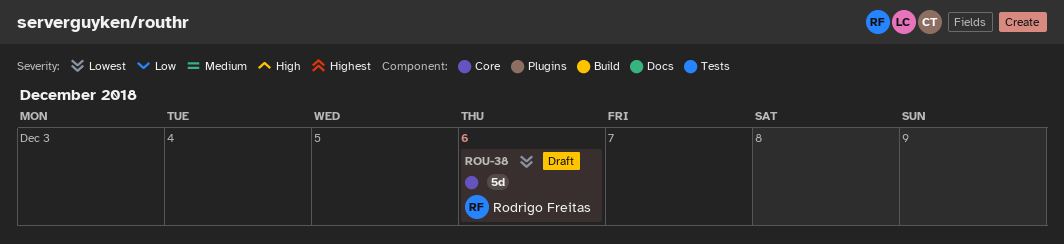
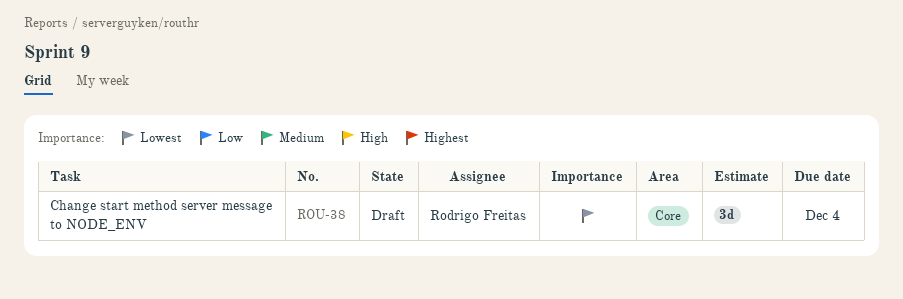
ROU-38, estimate: 5d -> 3d
ROU-38, due: Dec 6 -> Dec 4

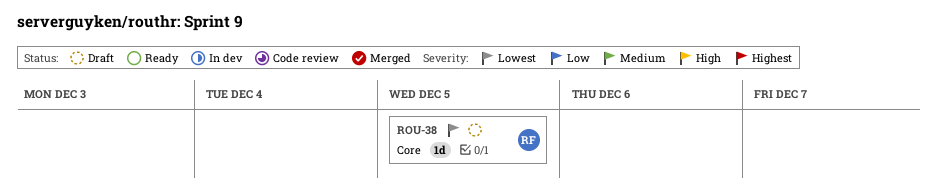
ROU-38, estimate: 3d -> 1d
ROU-38, due: Dec 4 -> Dec 5

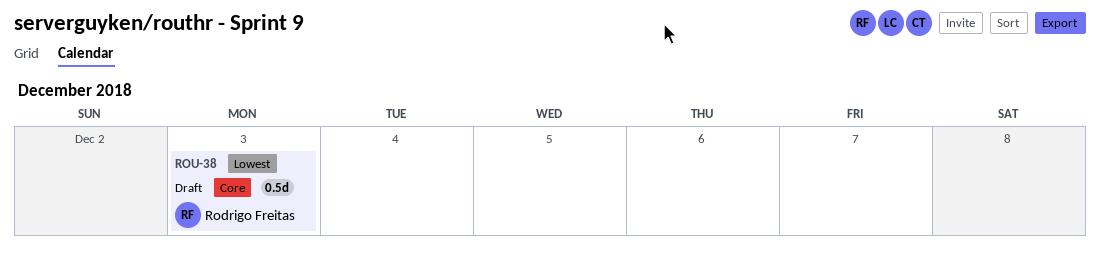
ROU-38, estimate: 1d -> 0.5d
ROU-38, due: Dec 5 -> Dec 3

